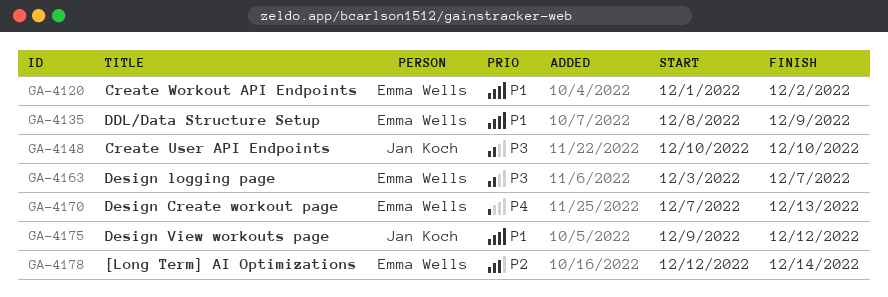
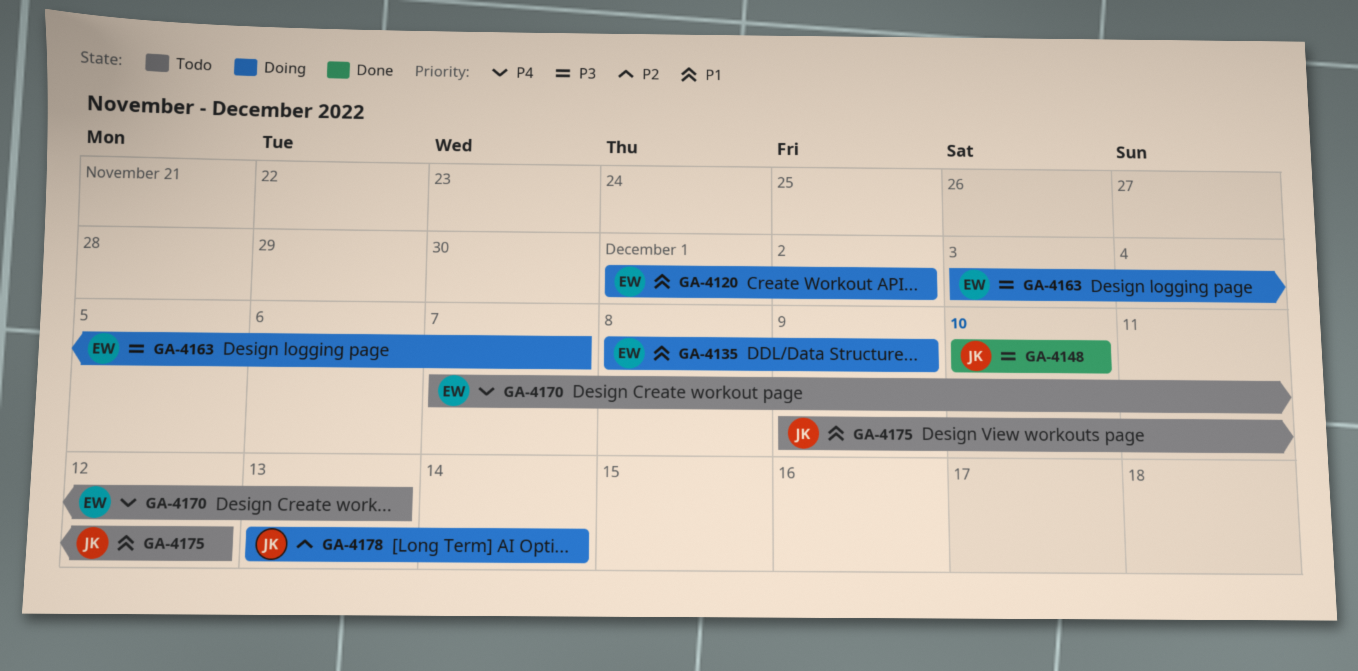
GA-4178, owner: Emma Wells -> Jan Koch
GA-4178, start: Dec 12 -> Dec 13

